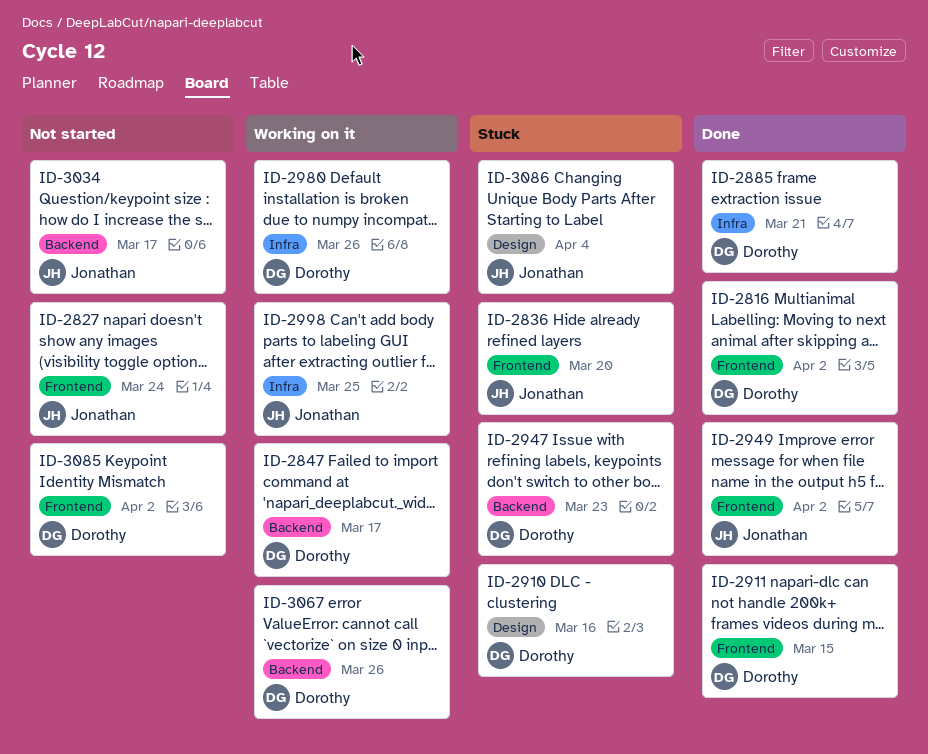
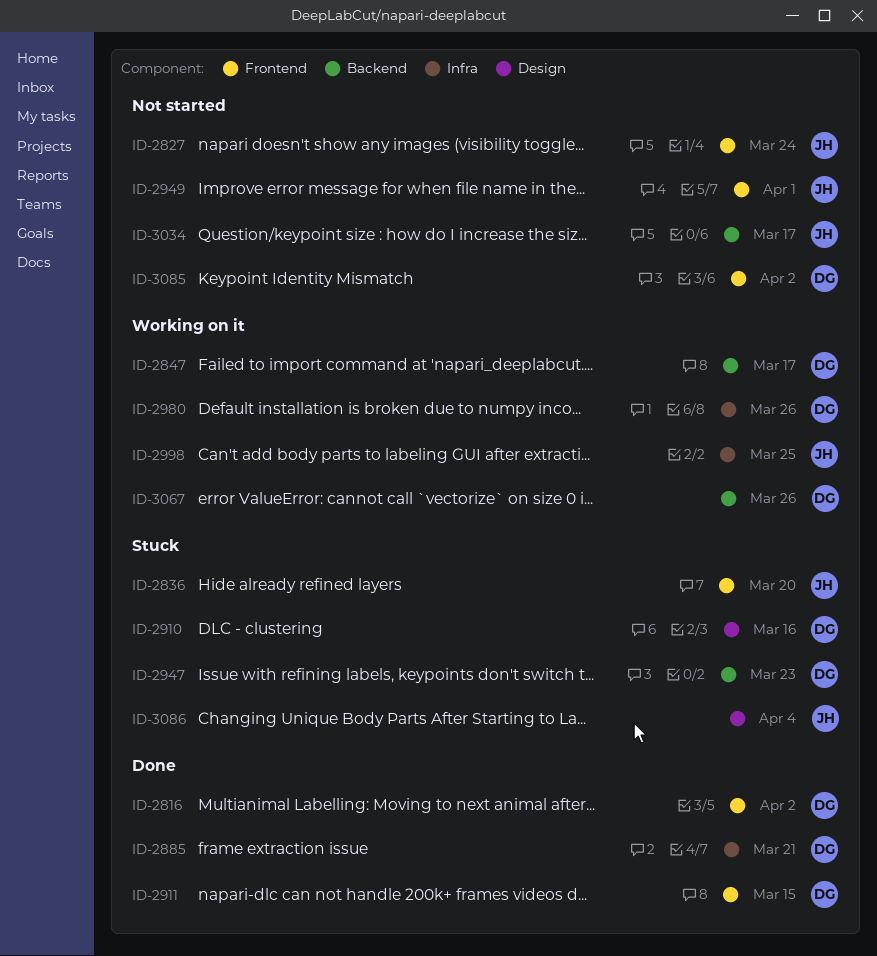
ID-2949, status: Done -> Not started
ID-2949, due: Apr 2 -> Apr 1

